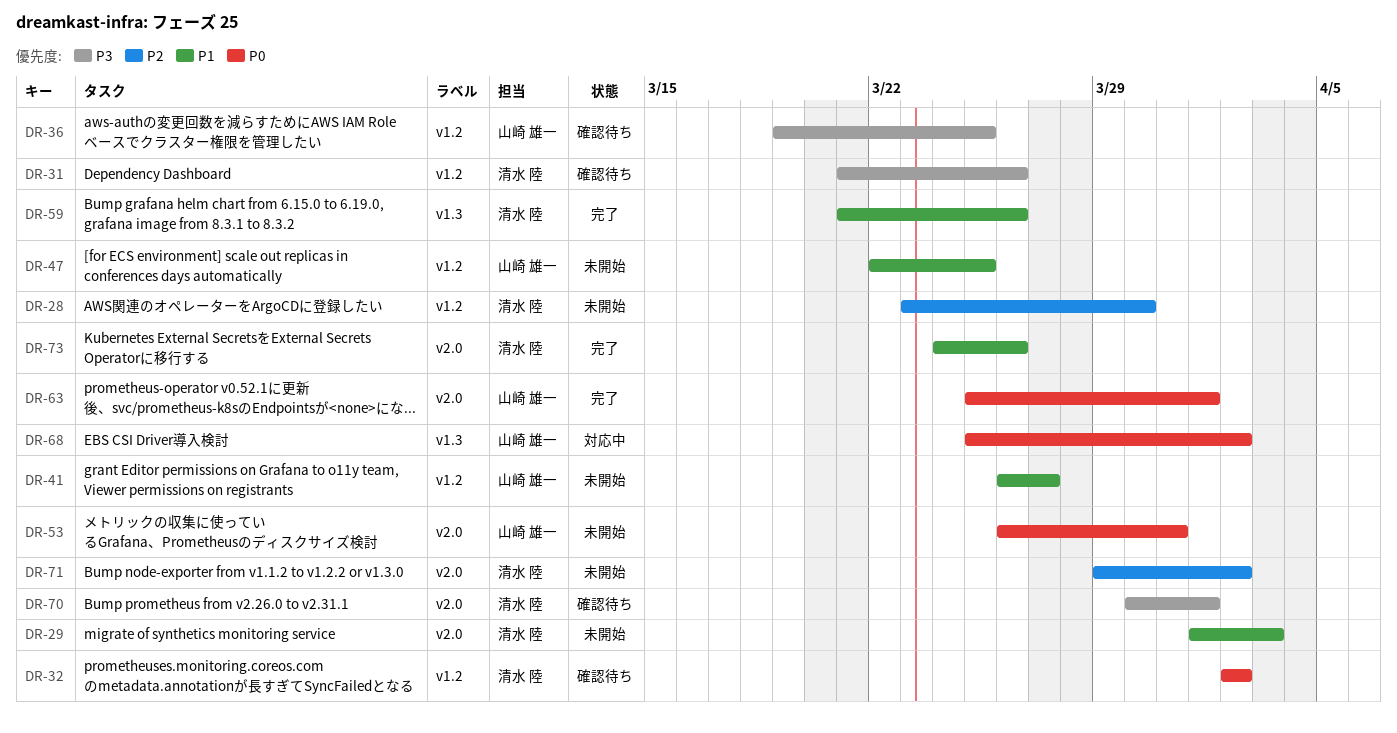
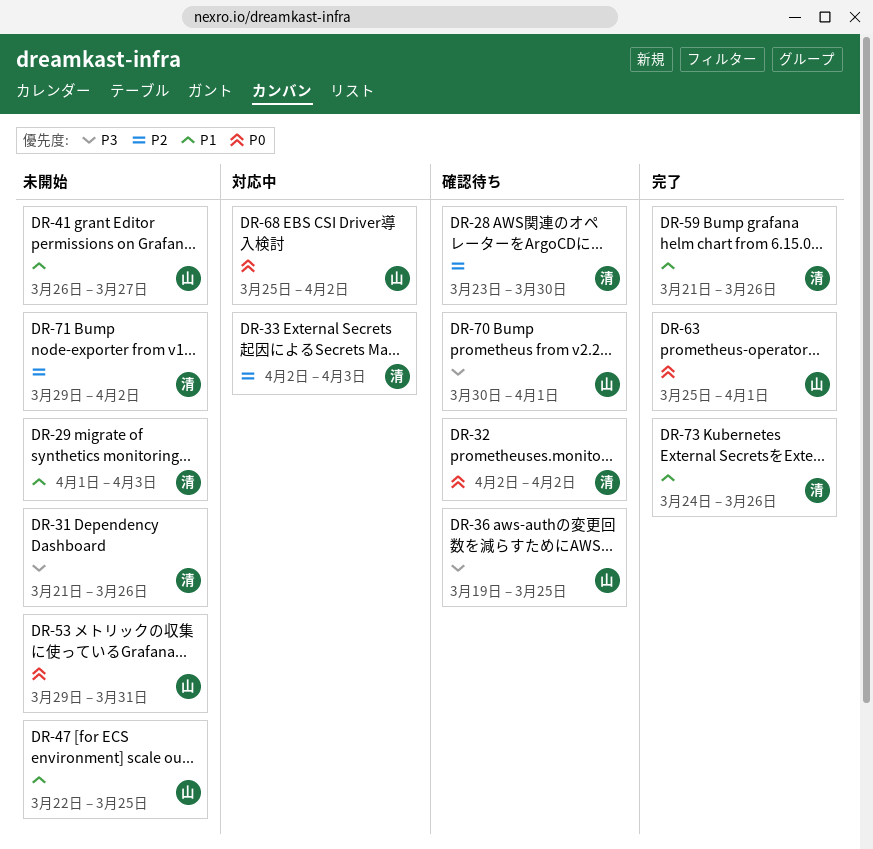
DR-28, status: 未開始 -> 確認待ち
DR-31, status: 確認待ち -> 未開始
DR-33: none -> present
DR-53, start: Mar 26 -> Mar 29
DR-70, owner: 清水 陸 -> 山崎 雄一

